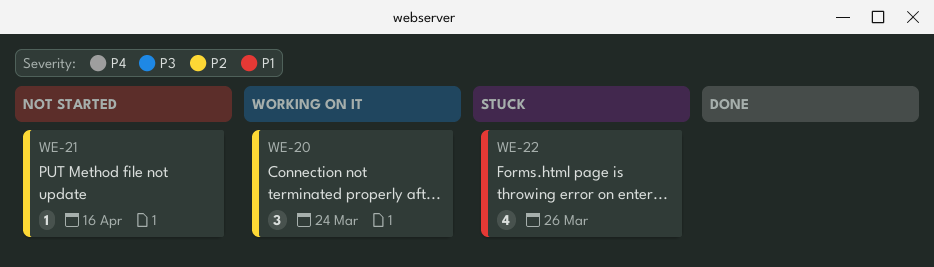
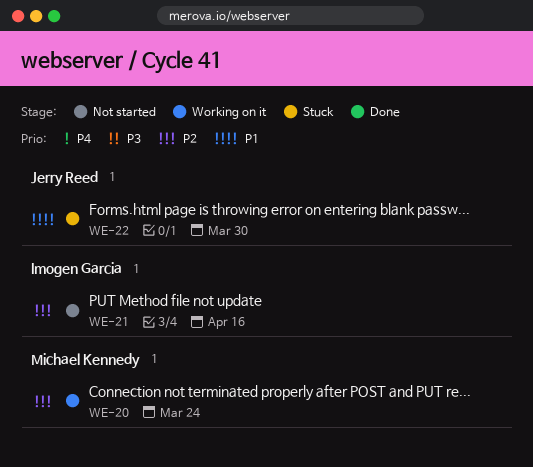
WE-22, due: Mar 26 -> Mar 30

